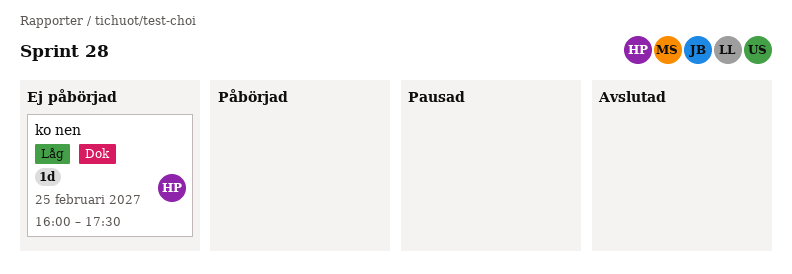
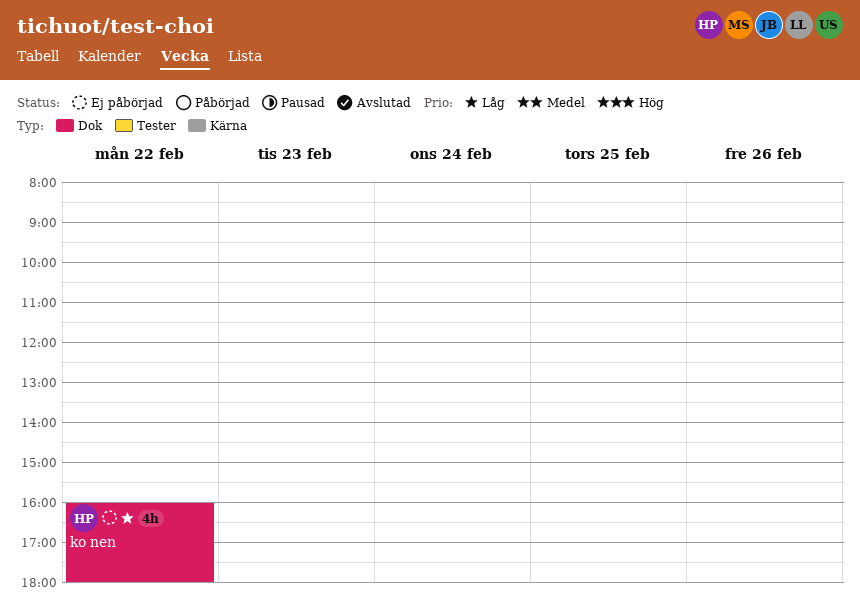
ko nen, estimate: 1d -> 4h
ko nen, day: Feb 25 -> Feb 22
ko nen, ends: 17:30 -> 18:00

